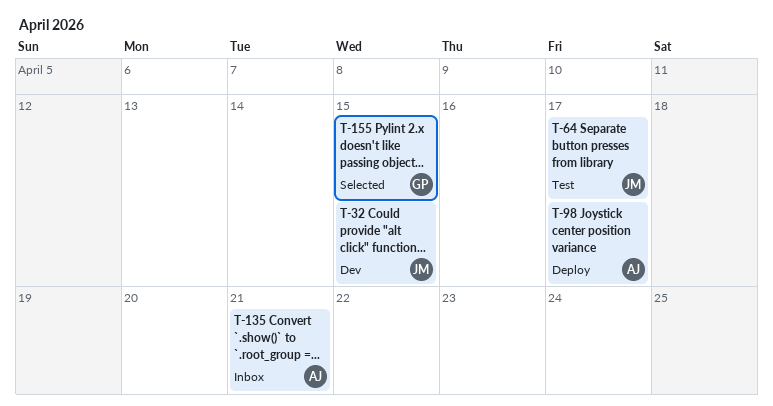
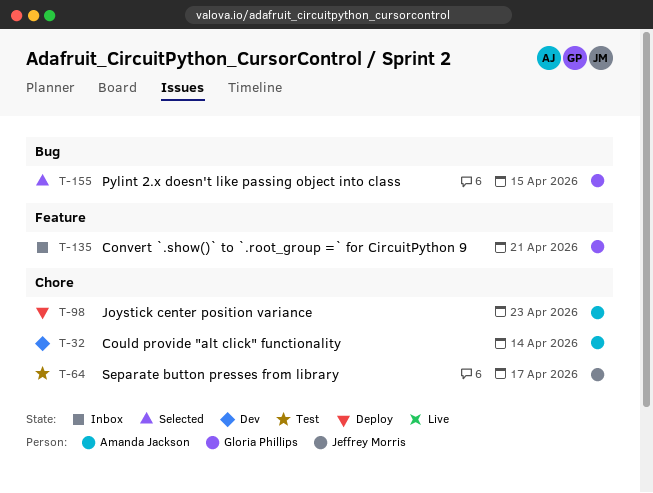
T-32, owner: Jeffrey Morris -> Amanda Jackson
T-32, due: Apr 15 -> Apr 14
T-98, due: Apr 17 -> Apr 23
T-135, owner: Amanda Jackson -> Gloria Phillips

